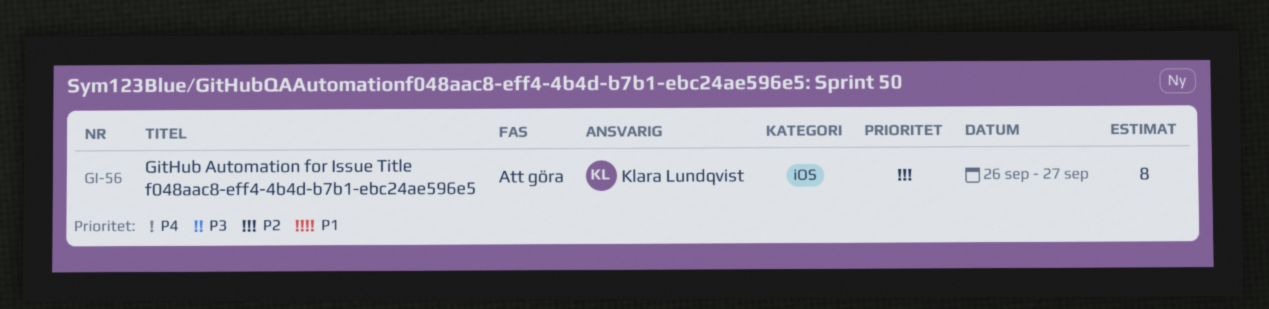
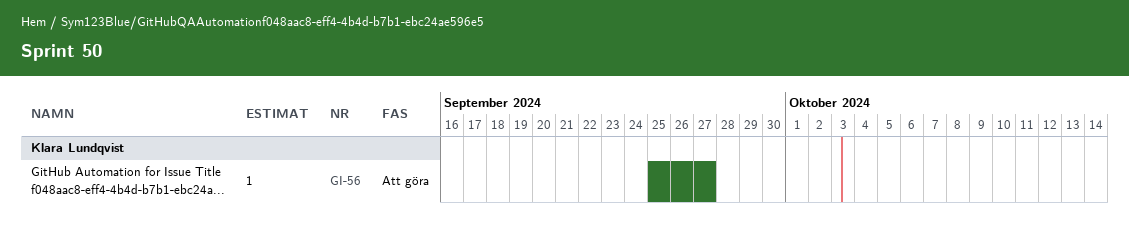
GI-56, estimate: 8 -> 1
GI-56, start: Sep 26 -> Sep 25

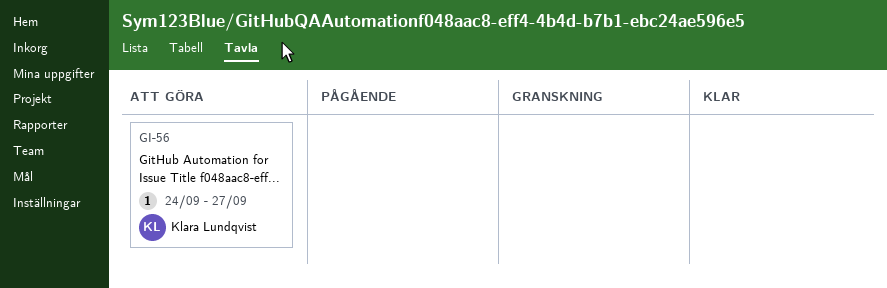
GI-56, start: Sep 25 -> Sep 24

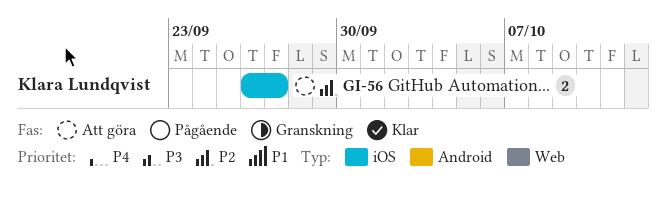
GI-56, estimate: 1 -> 2
GI-56, start: Sep 24 -> Sep 26

